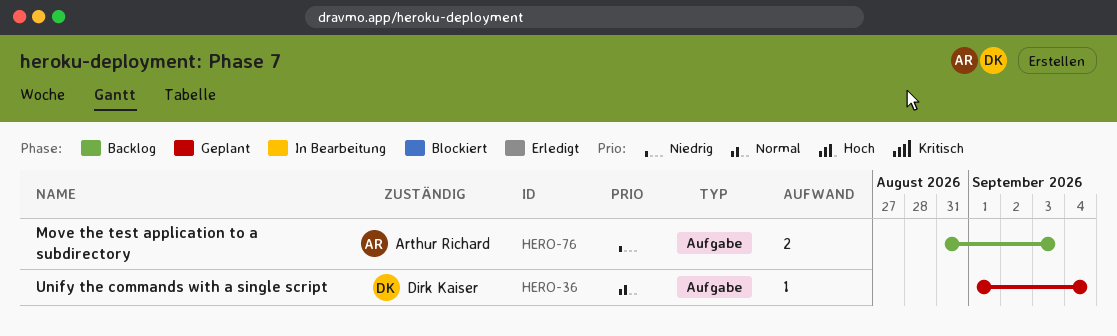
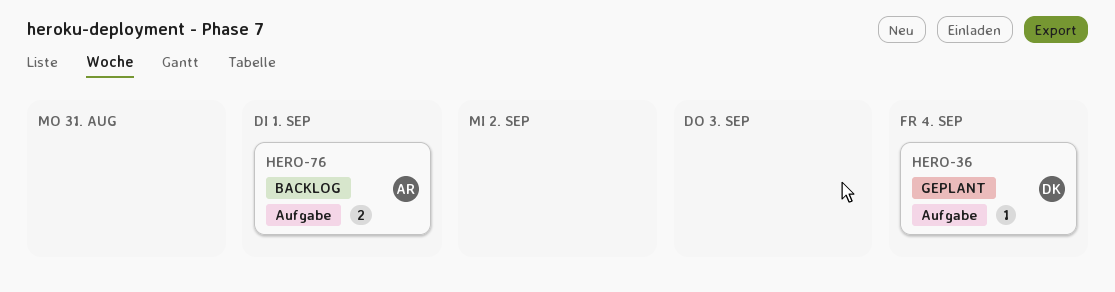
HERO-76, due: Sep 3 -> Sep 1

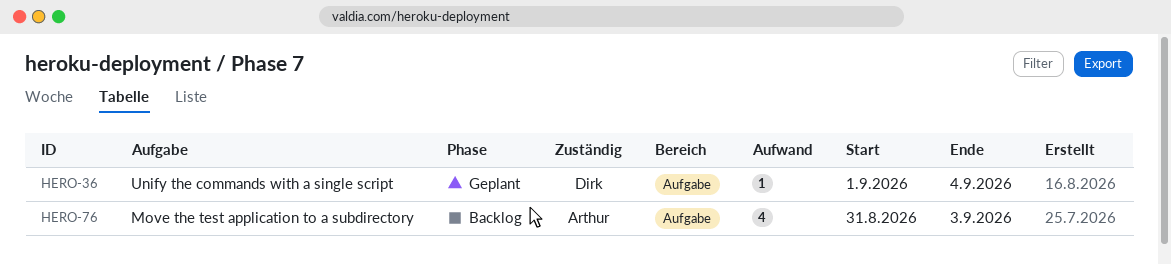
HERO-76, estimate: 2 -> 4
HERO-76, due: Sep 1 -> Sep 3

